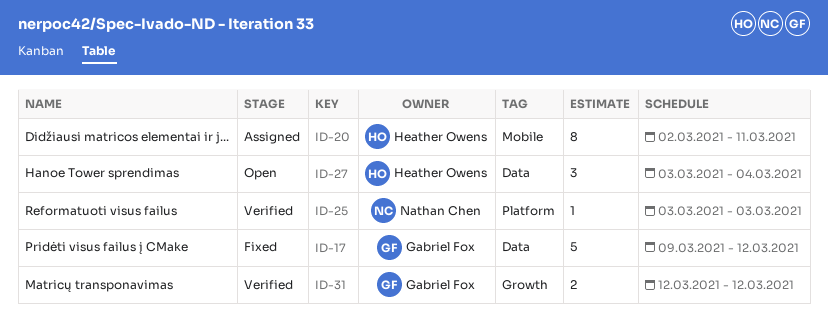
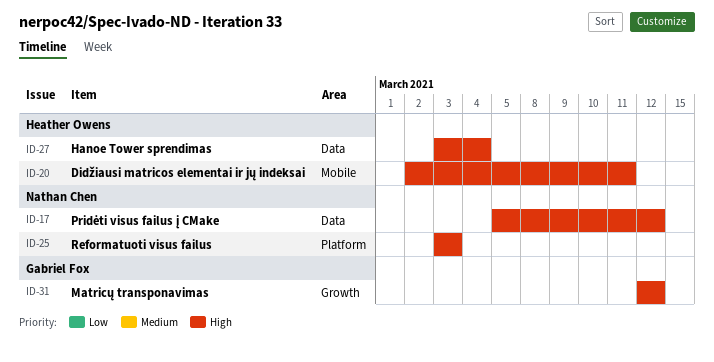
ID-17, owner: Gabriel Fox -> Nathan Chen
ID-17, start: Mar 9 -> Mar 5

